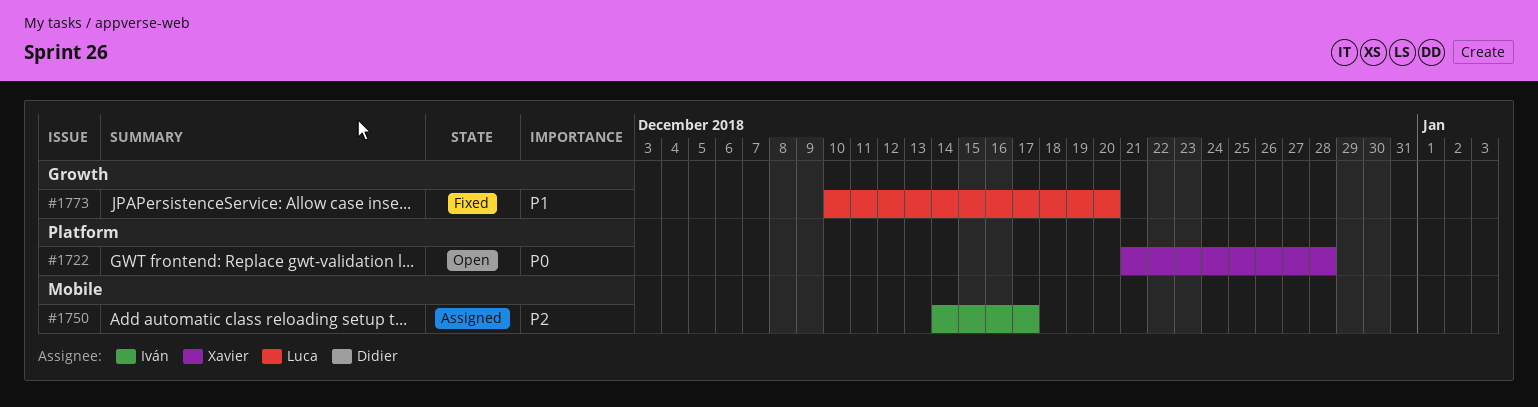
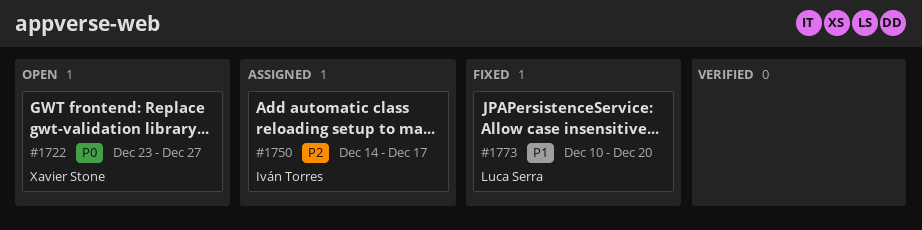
#1722, start: Dec 21 -> Dec 23
#1722, due: Dec 28 -> Dec 27

